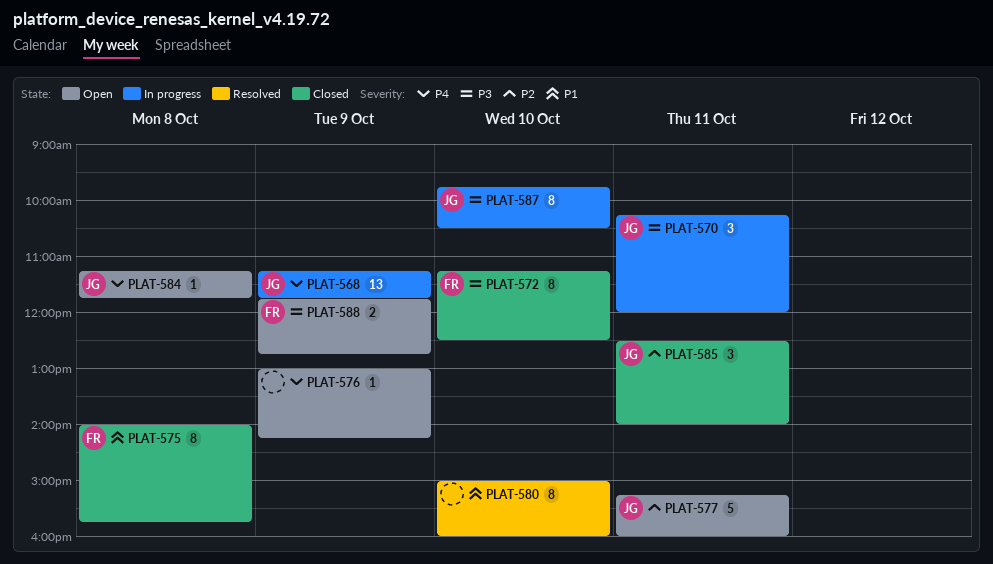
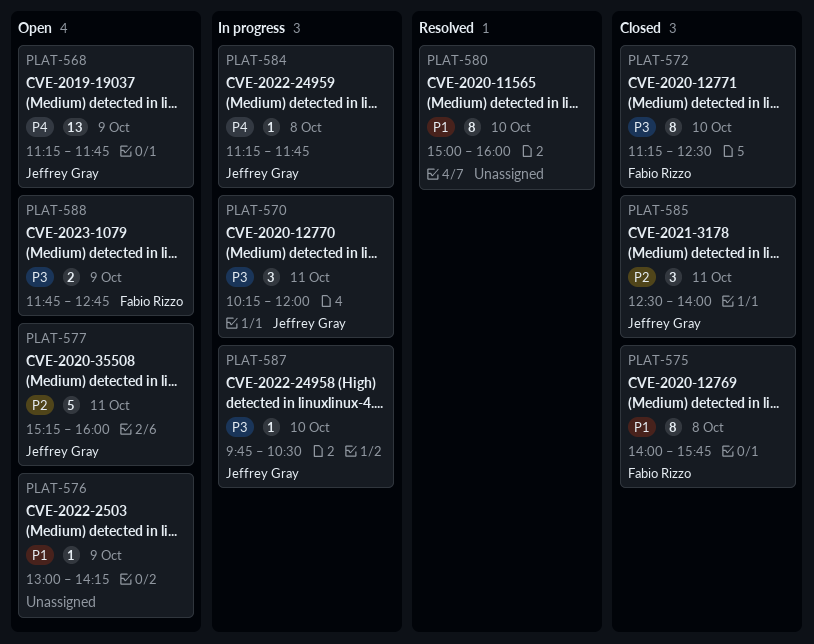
PLAT-568, status: In progress -> Open
PLAT-576, priority: P4 -> P1
PLAT-584, status: Open -> In progress
PLAT-587, estimate: 8 -> 1

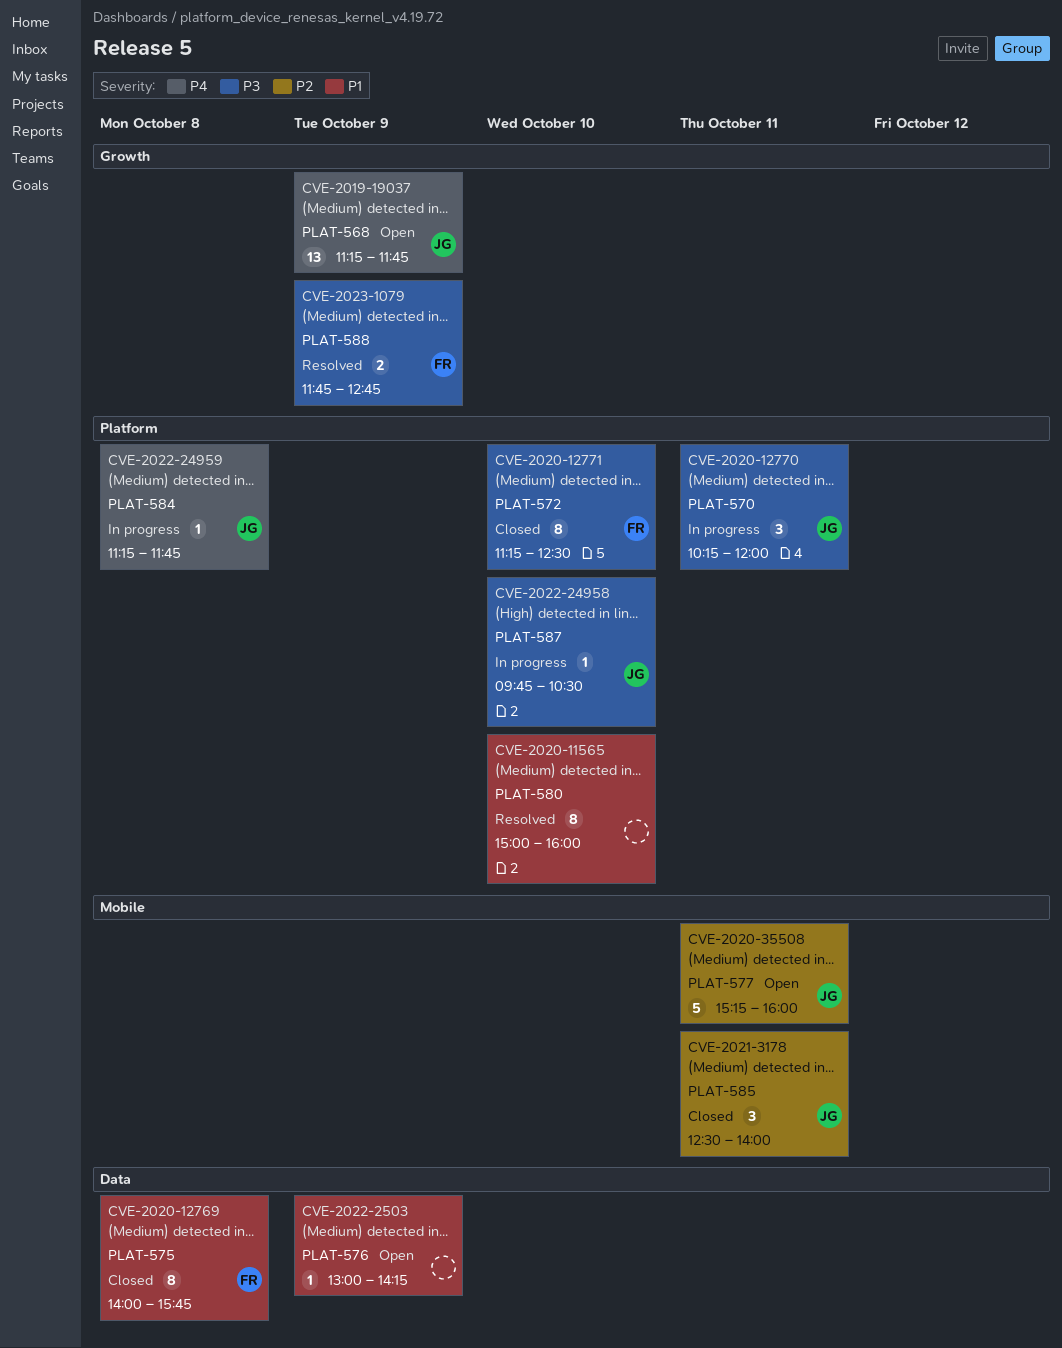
PLAT-588, status: Open -> Resolved

